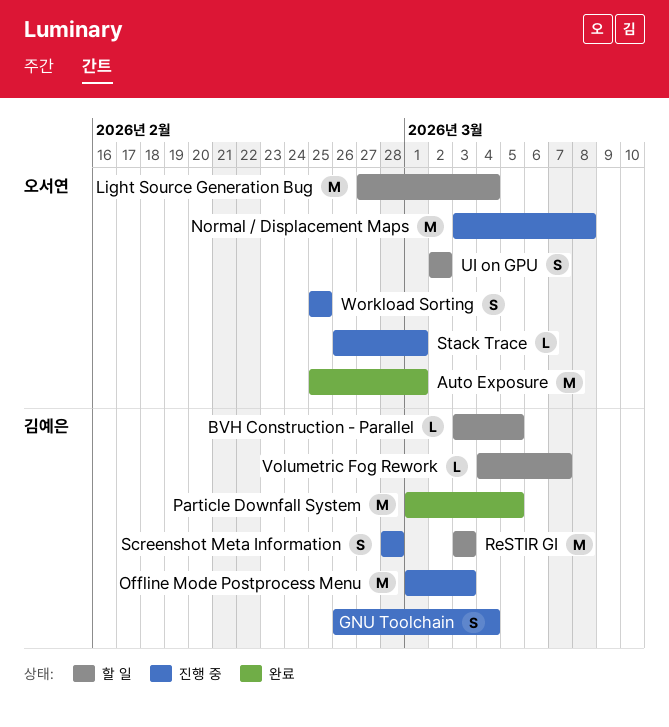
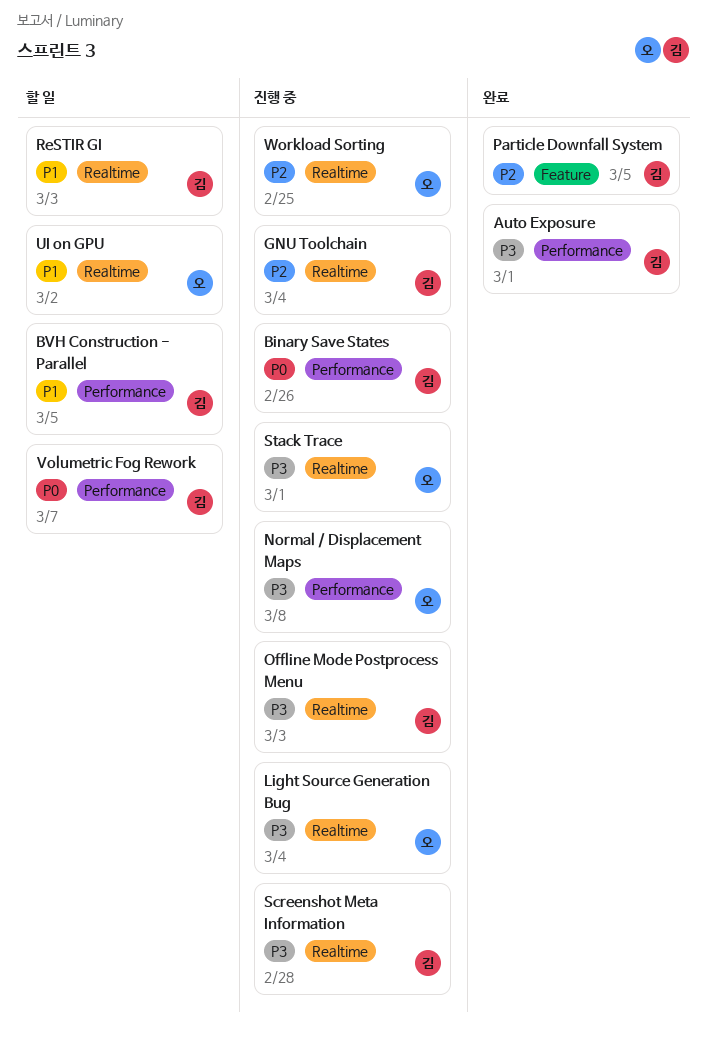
Auto Exposure, owner: 오서연 -> 김예은
Binary Save States: none -> present
Light Source Generation Bug, status: 할 일 -> 진행 중

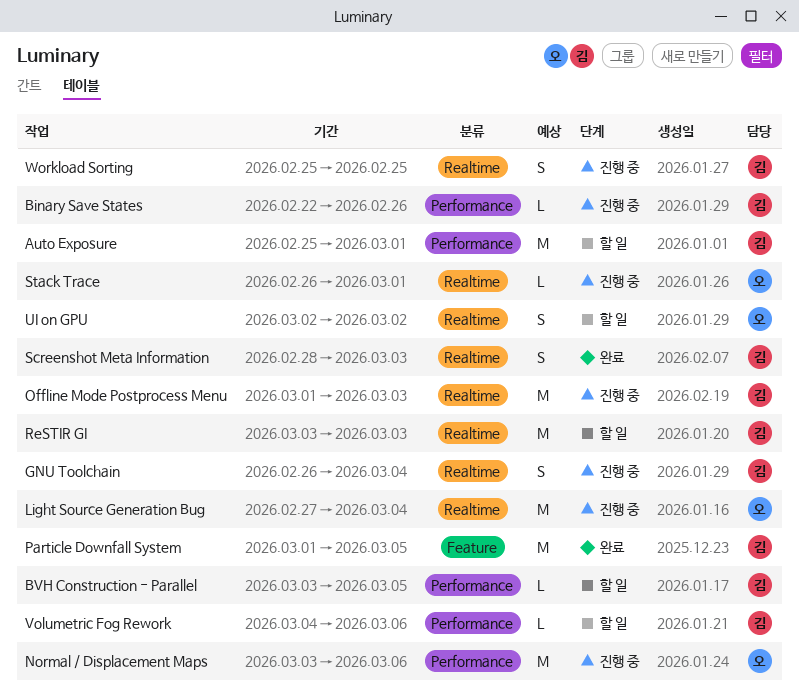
Auto Exposure, status: 완료 -> 할 일
Normal / Displacement Maps, due: Mar 8 -> Mar 6
Screenshot Meta Information, status: 진행 중 -> 완료
Screenshot Meta Information, due: Feb 28 -> Mar 3
Volumetric Fog Rework, due: Mar 7 -> Mar 6
Workload Sorting, owner: 오 -> 김

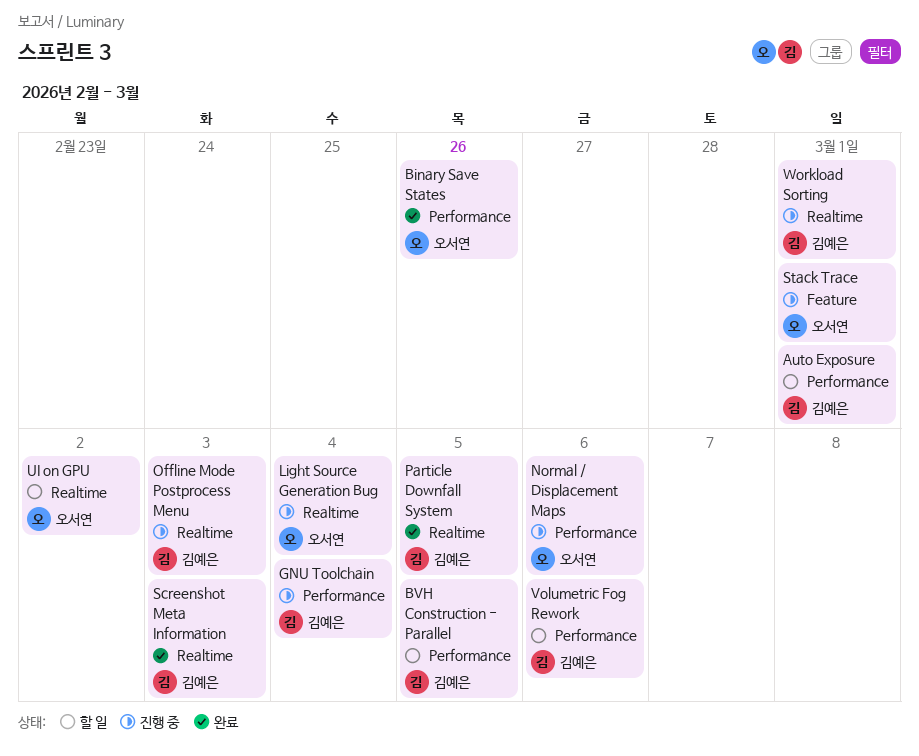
Binary Save States, status: 진행 중 -> 완료
Binary Save States, owner: 김예은 -> 오서연
GNU Toolchain, label: Realtime -> Performance
Particle Downfall System, label: Feature -> Realtime
ReSTIR GI: present -> none
Stack Trace, label: Realtime -> Feature
Workload Sorting, due: Feb 25 -> Mar 1

